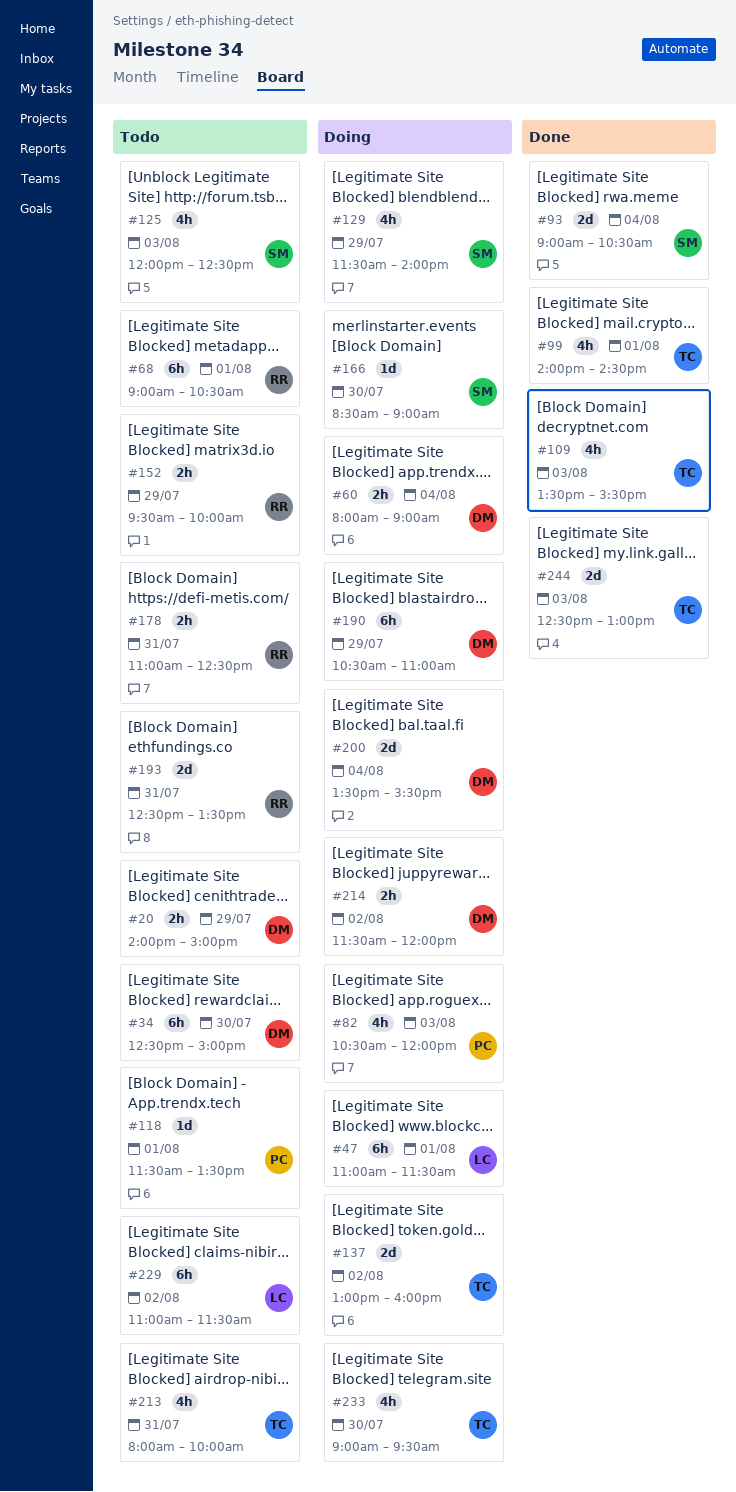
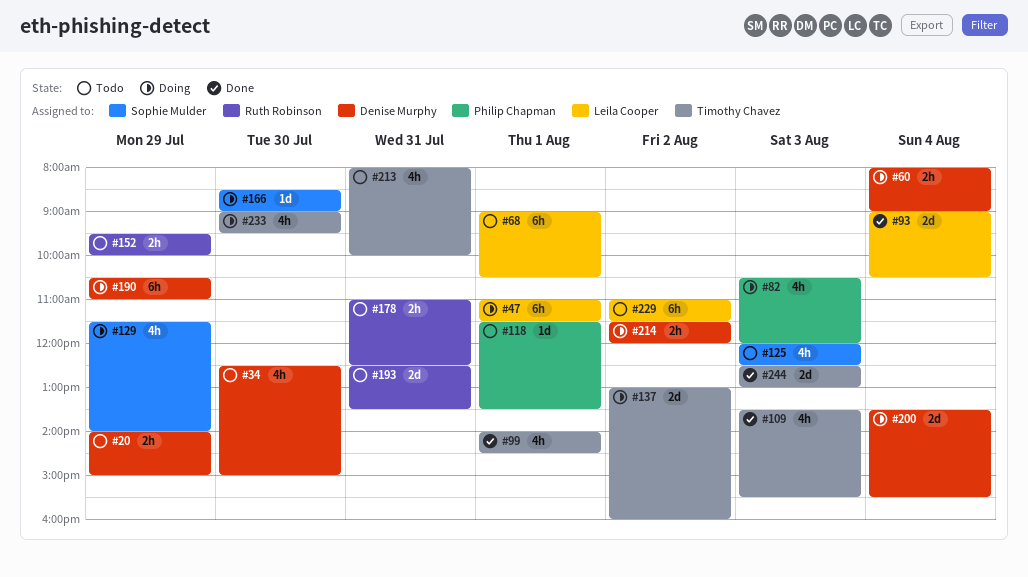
#34, estimate: 6h -> 4h
#68, owner: Ruth Robinson -> Leila Cooper
#93, owner: Sophie Mulder -> Leila Cooper

